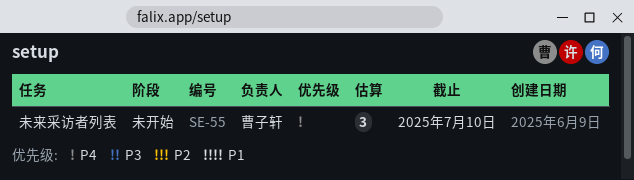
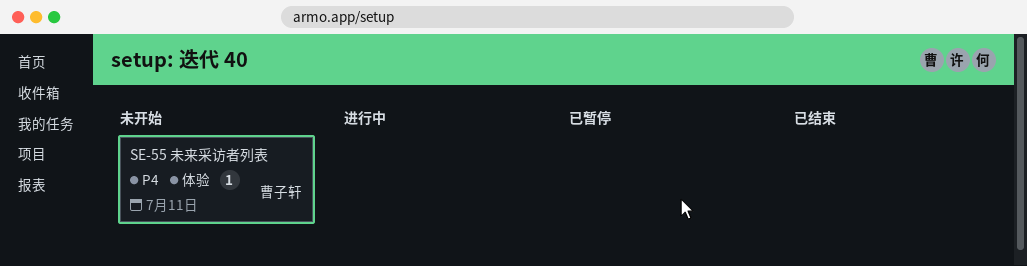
SE-55, estimate: 3 -> 1
SE-55, due: Jul 10 -> Jul 11

